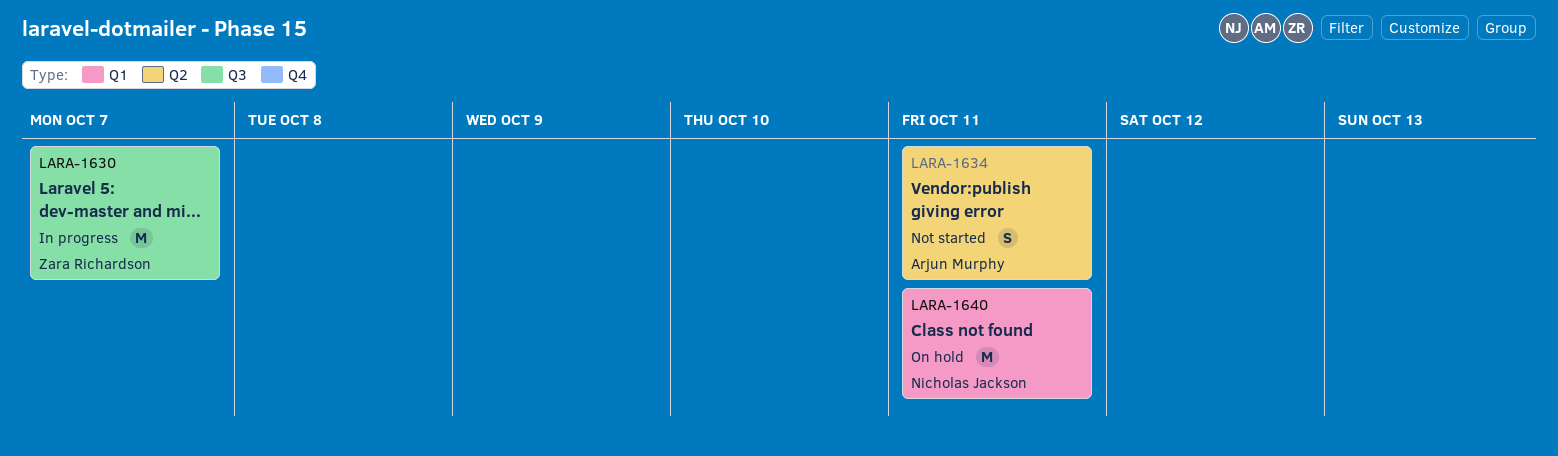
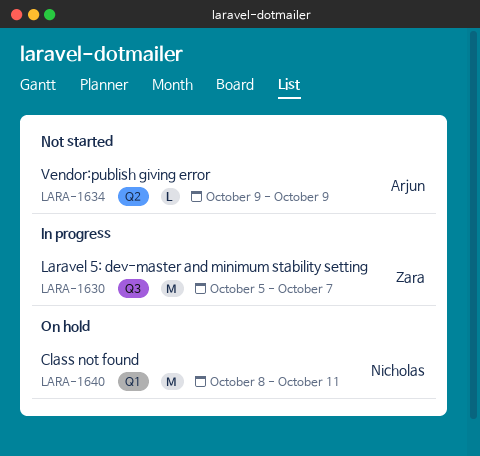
LARA-1634, estimate: S -> L
LARA-1634, due: Oct 11 -> Oct 9

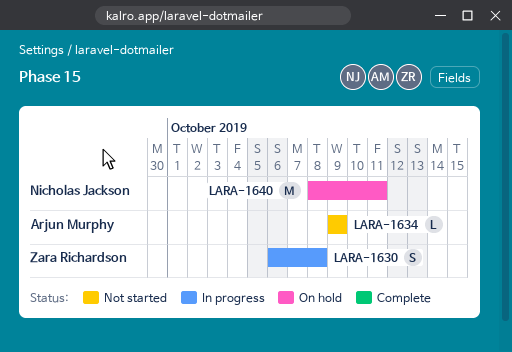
LARA-1630, estimate: M -> S
LARA-1630, start: Oct 5 -> Oct 6
LARA-1630, due: Oct 7 -> Oct 8

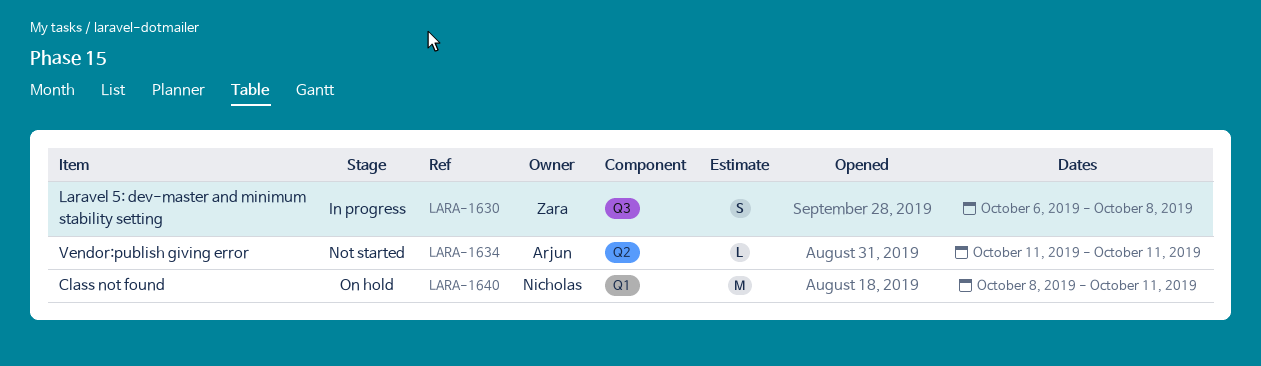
LARA-1634, start: Oct 9 -> Oct 11
LARA-1634, due: Oct 9 -> Oct 11

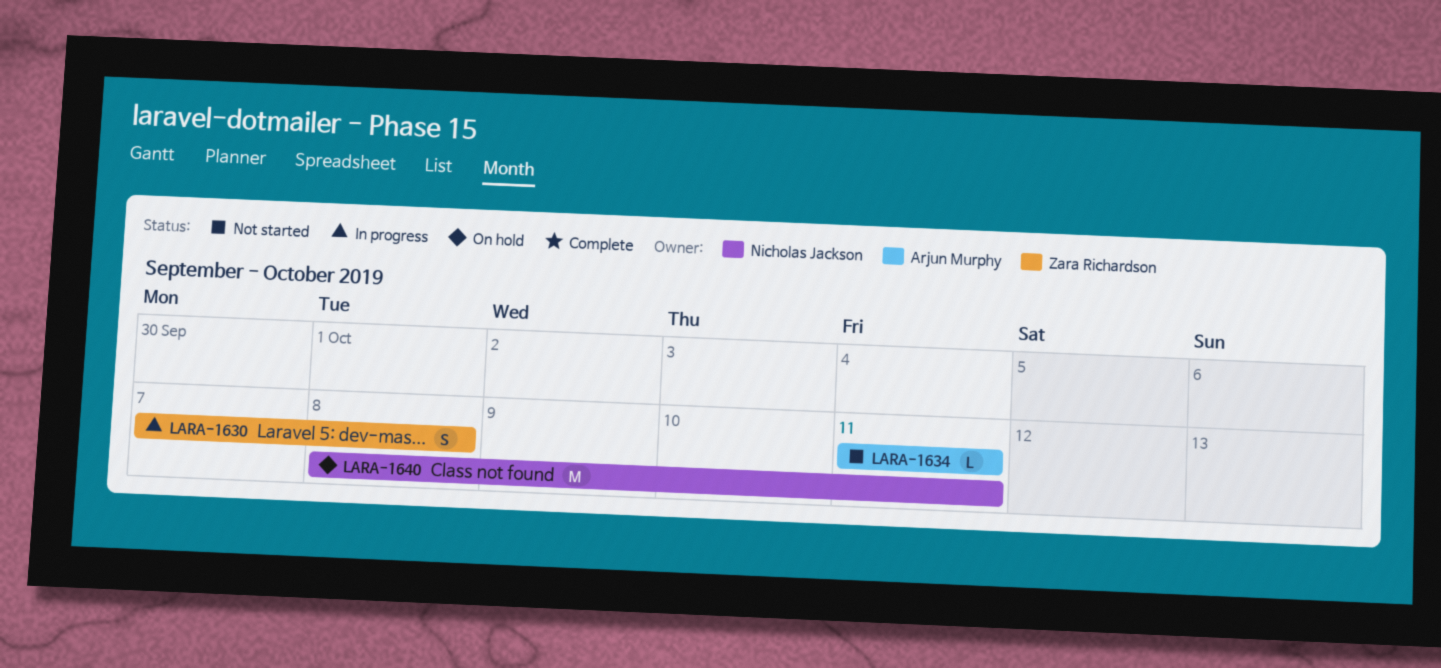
LARA-1630, start: Oct 6 -> Oct 7

